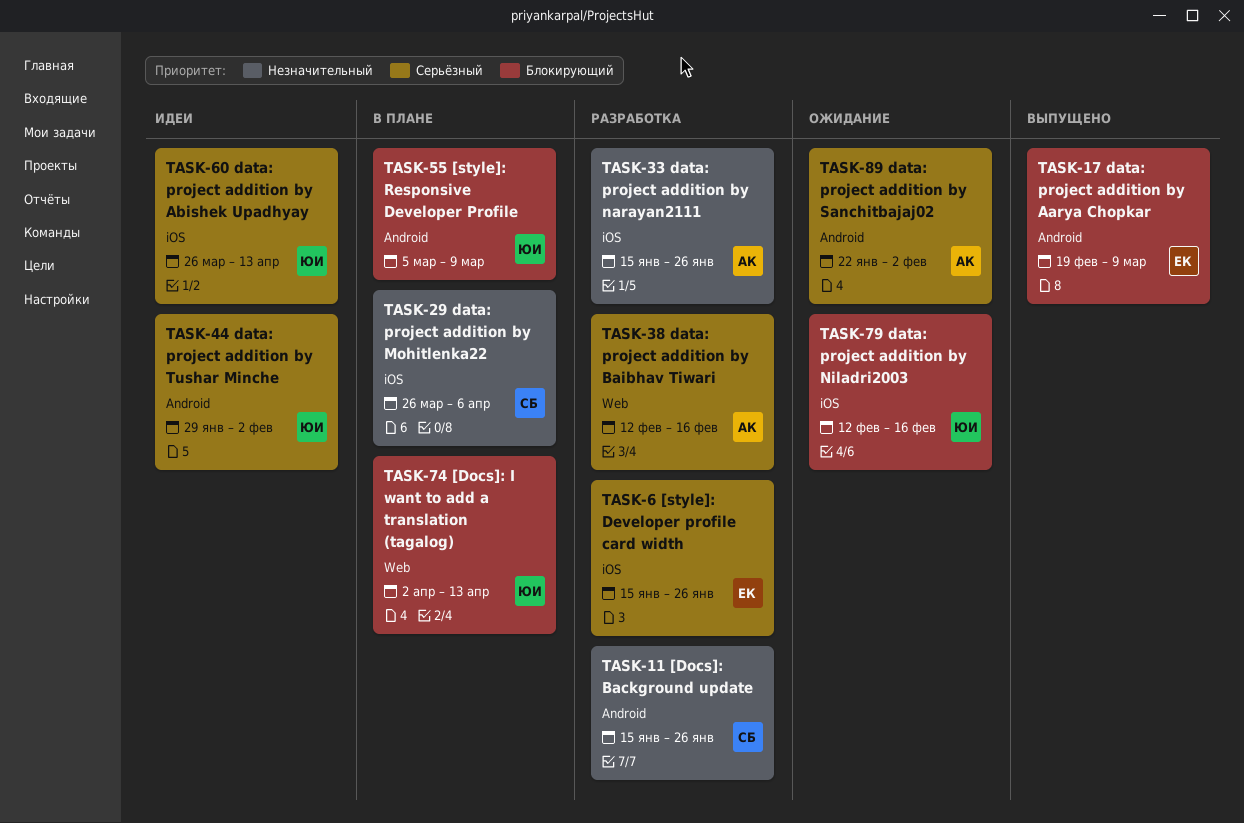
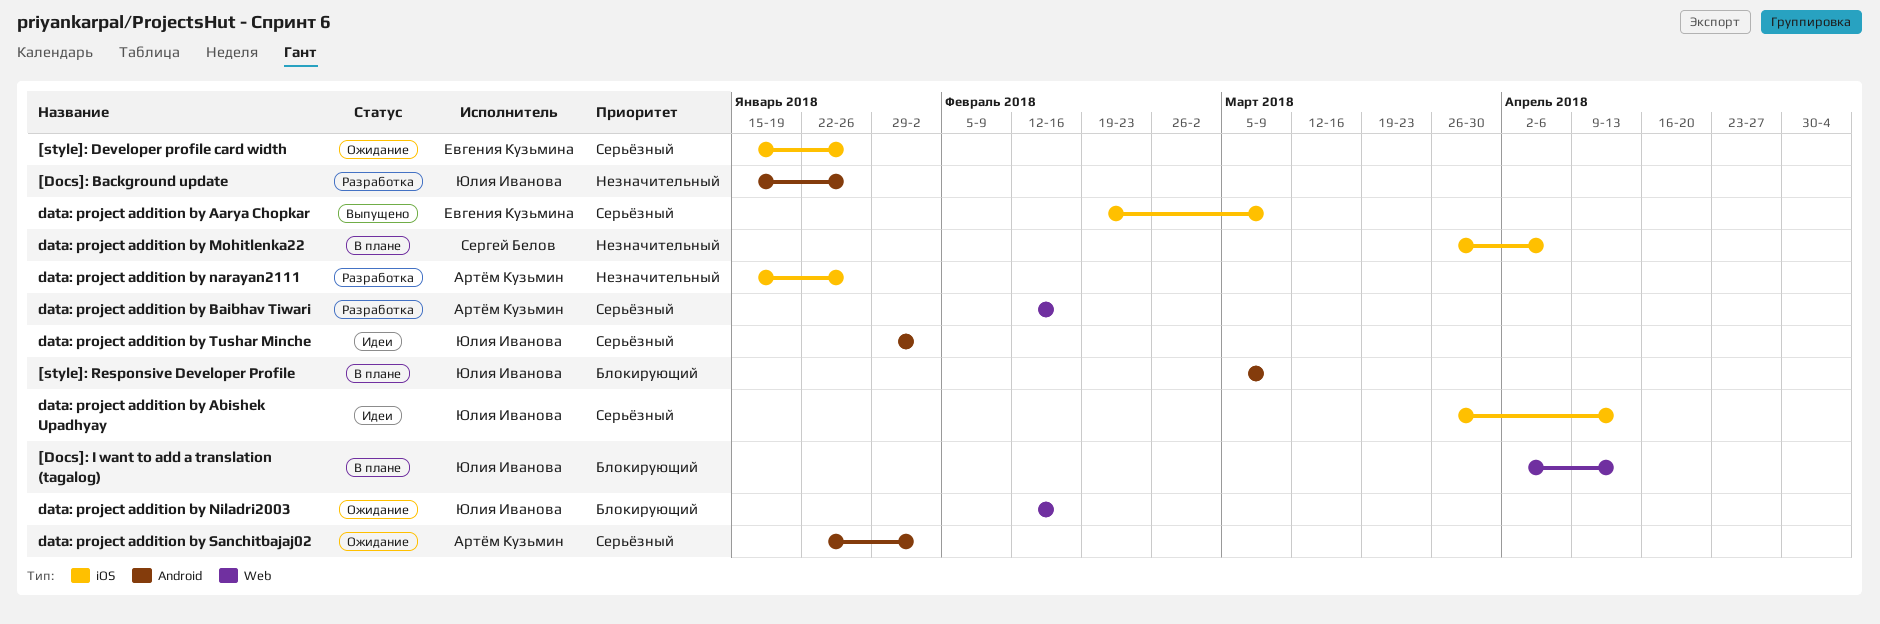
[Docs]: Background update, owner: Сергей Белов -> Юлия Иванова
[style]: Developer profile card width, status: Разработка -> Ожидание
data: project addition by Aarya Chopkar, priority: Блокирующий -> Серьёзный
data: project addition by Aarya Chopkar, label: Android -> iOS
data: project addition by Niladri2003, label: iOS -> Web

